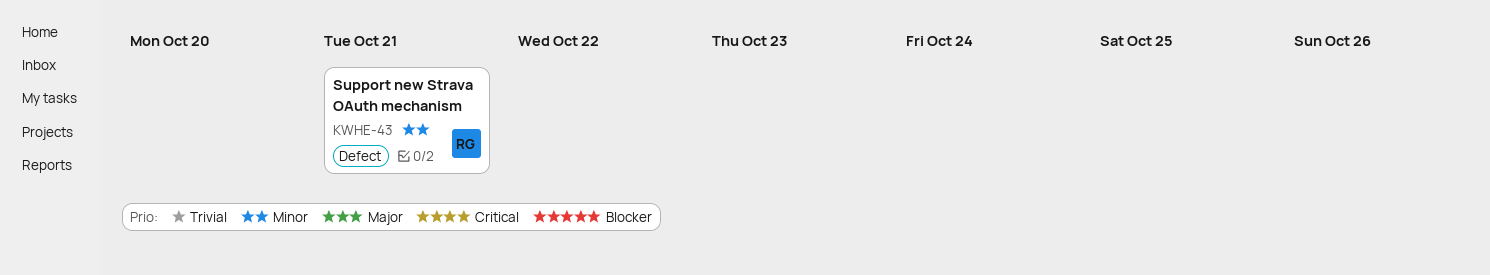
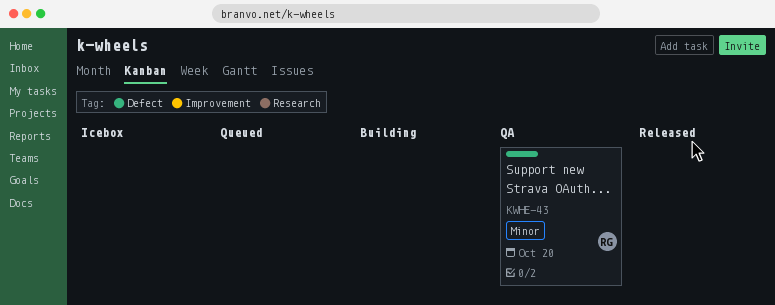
KWHE-43, due: Oct 21 -> Oct 20

